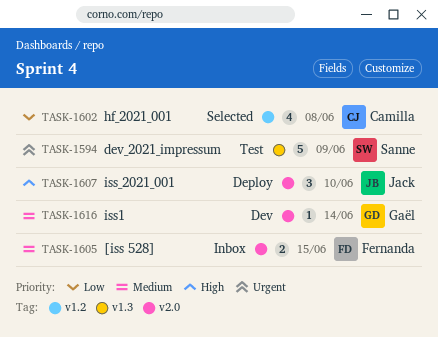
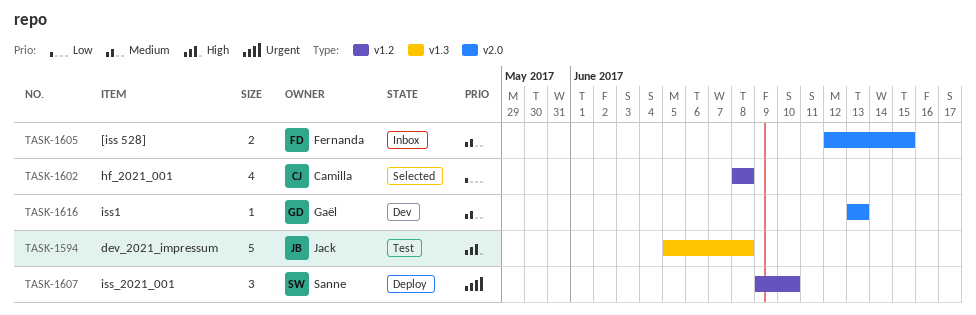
TASK-1594, owner: Sanne -> Jack
TASK-1594, priority: Urgent -> High
TASK-1594, due: Jun 9 -> Jun 8
TASK-1607, owner: Jack -> Sanne
TASK-1607, priority: High -> Urgent
TASK-1607, label: v2.0 -> v1.2
TASK-1616, due: Jun 14 -> Jun 13

